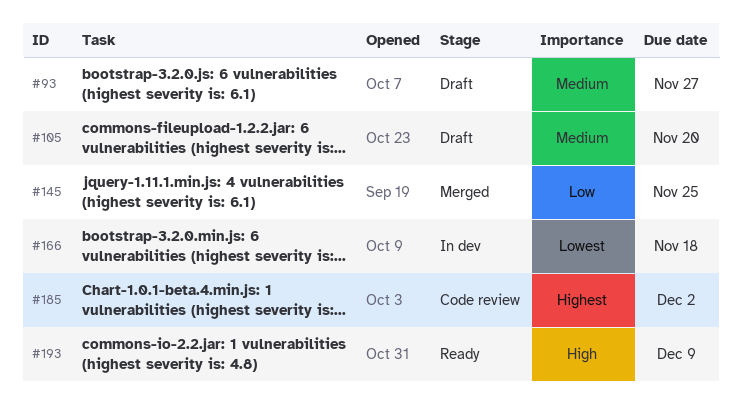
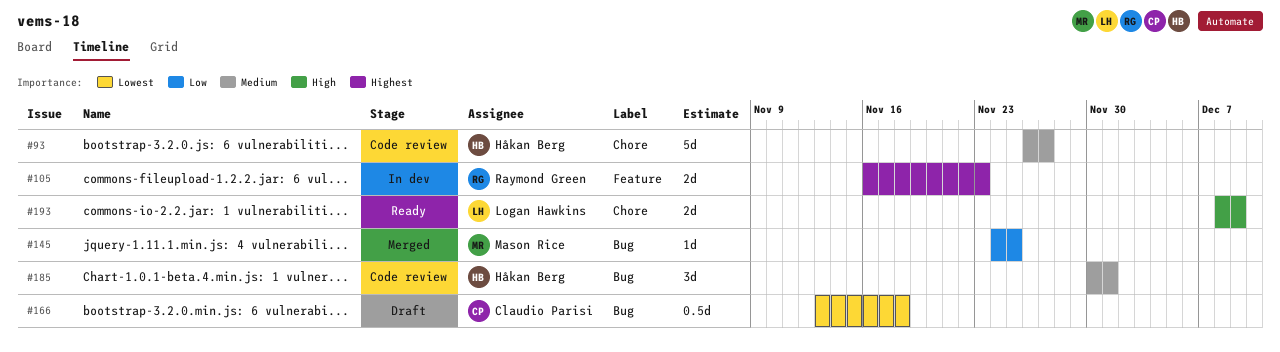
#93, status: Draft -> Code review
#105, status: Draft -> In dev
#105, priority: Medium -> Highest
#105, due: Nov 20 -> Nov 23
#166, status: In dev -> Draft
#185, priority: Highest -> Medium
#185, due: Dec 2 -> Dec 1

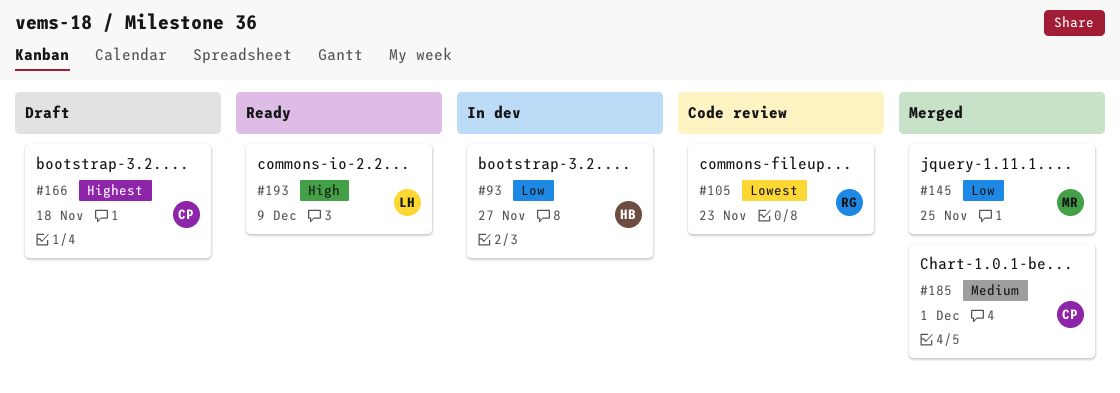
#93, status: Code review -> In dev
#93, priority: Medium -> Low
#105, status: In dev -> Code review
#105, priority: Highest -> Lowest
#166, priority: Lowest -> Highest
#185, status: Code review -> Merged
#185, owner: Håkan Berg -> Claudio Parisi

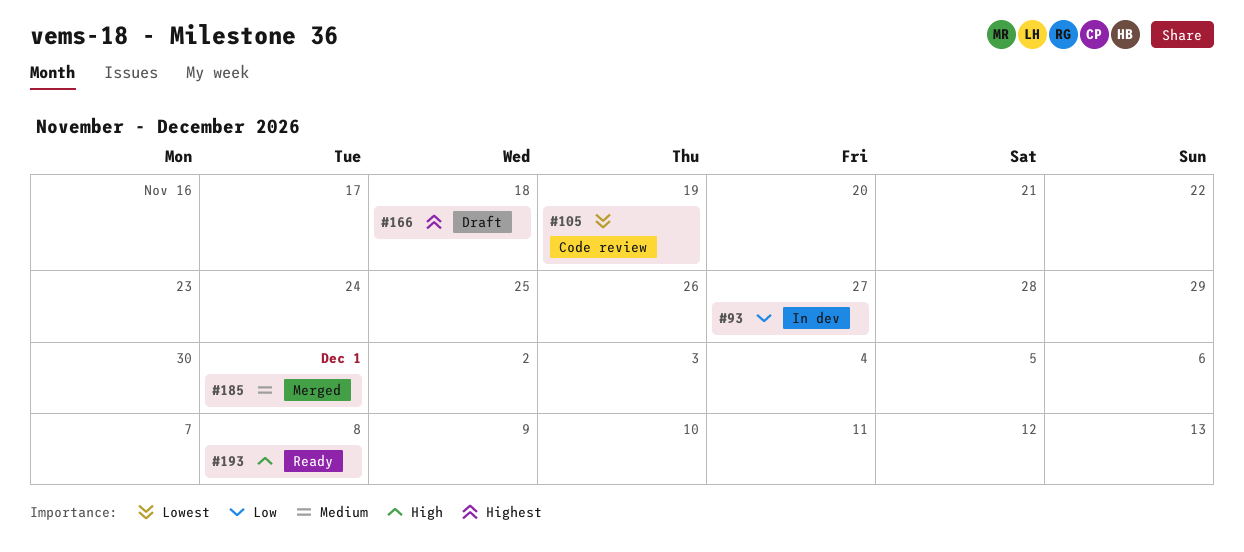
#105, due: Nov 23 -> Nov 19
#145: present -> none
#193, due: Dec 9 -> Dec 8

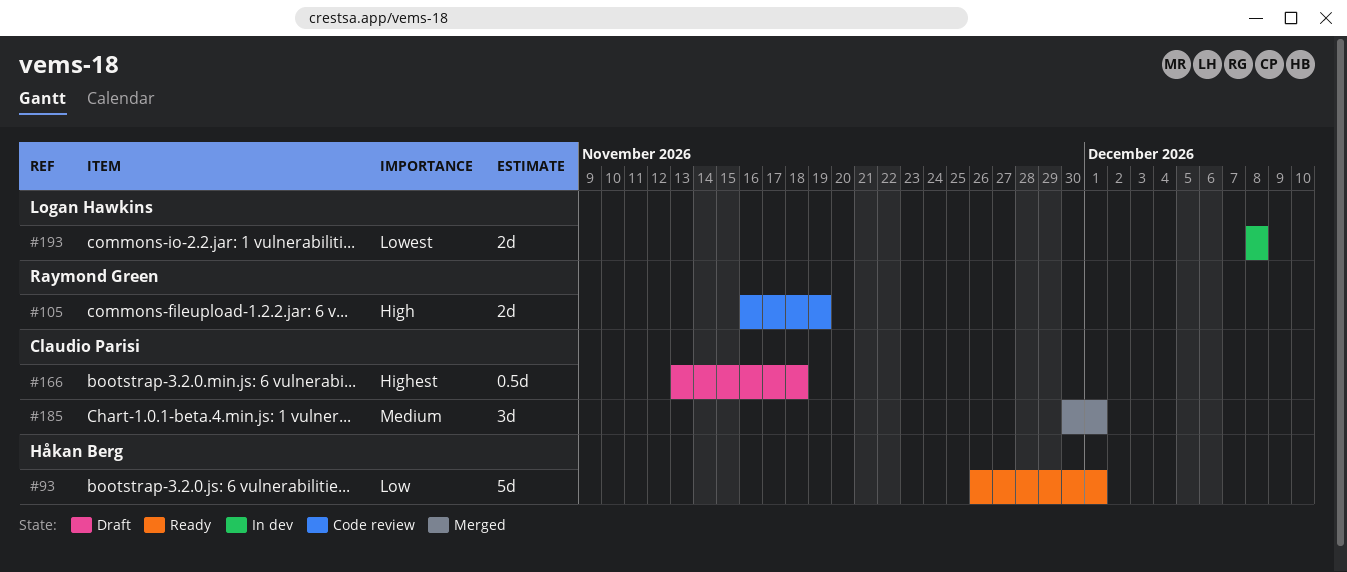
#93, status: In dev -> Ready
#93, due: Nov 27 -> Dec 1
#105, priority: Lowest -> High
#193, status: Ready -> In dev
#193, priority: High -> Lowest

